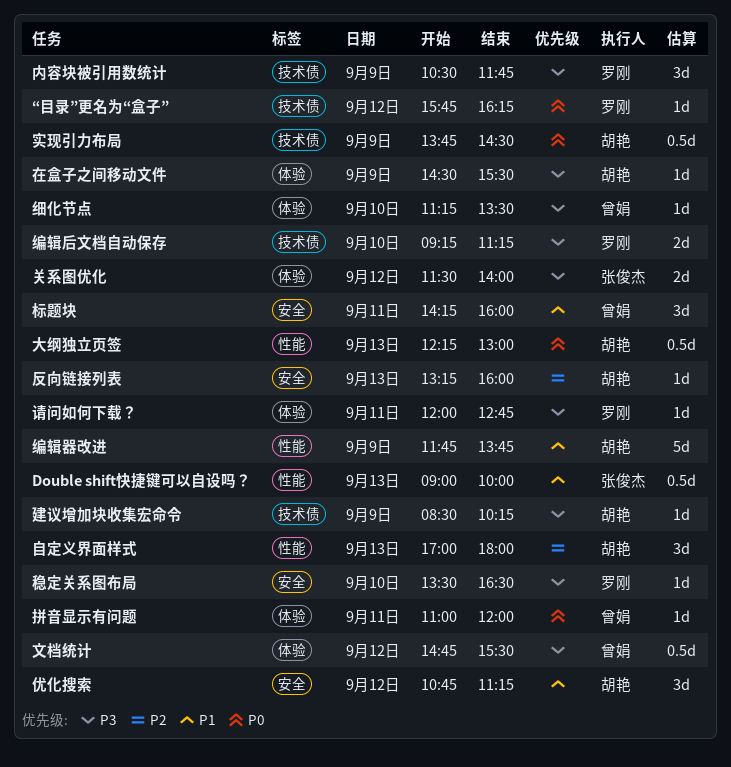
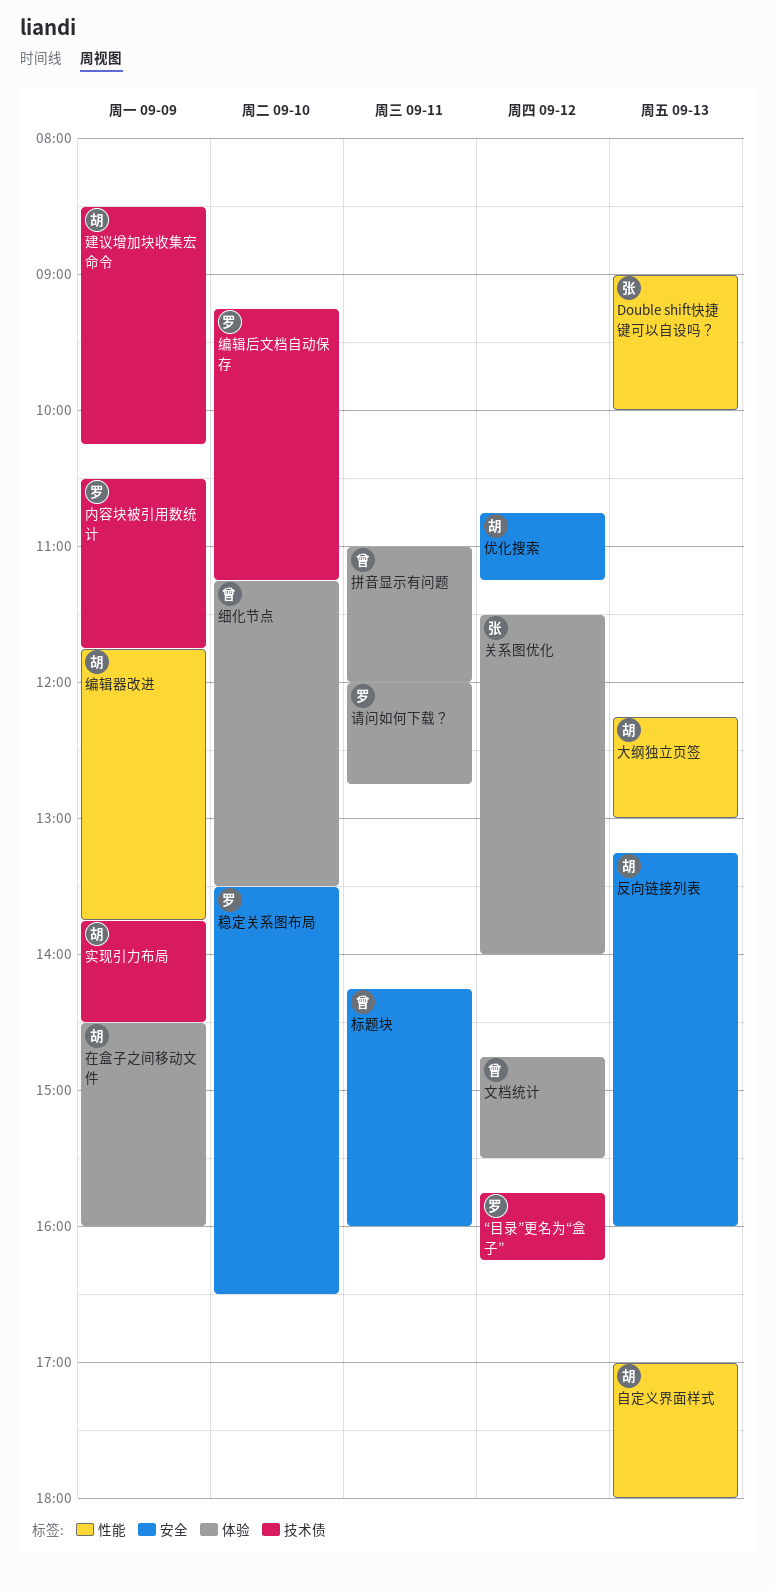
在盒子之间移动文件, ends: 15:30 -> 16:00

